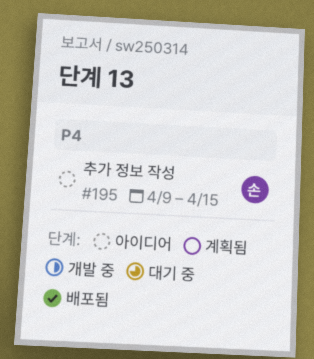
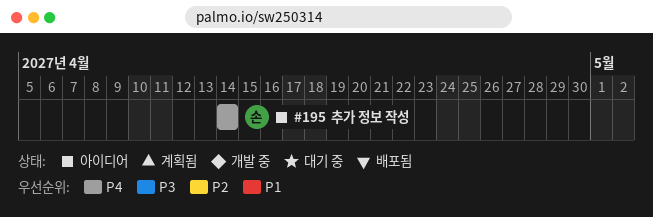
#195, start: Apr 9 -> Apr 14
#195, due: Apr 15 -> Apr 14

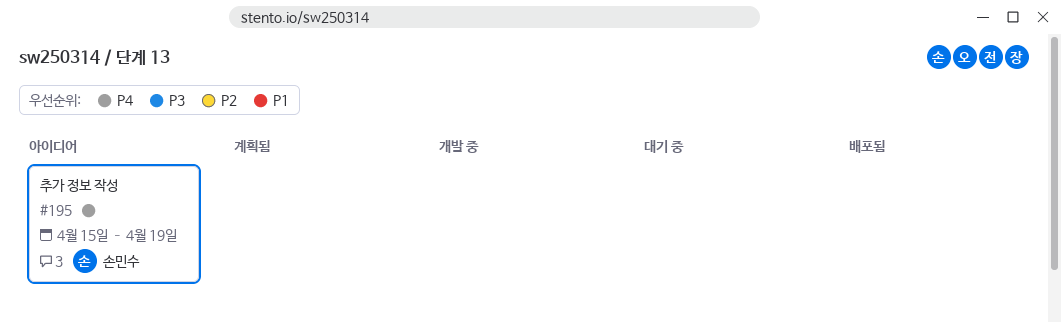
#195, start: Apr 14 -> Apr 15
#195, due: Apr 14 -> Apr 19

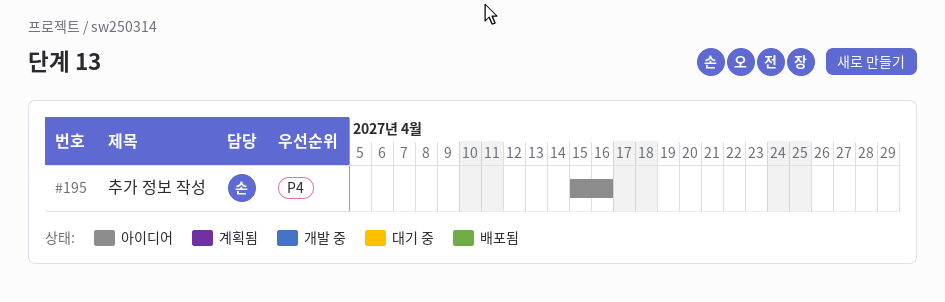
#195, due: Apr 19 -> Apr 16

